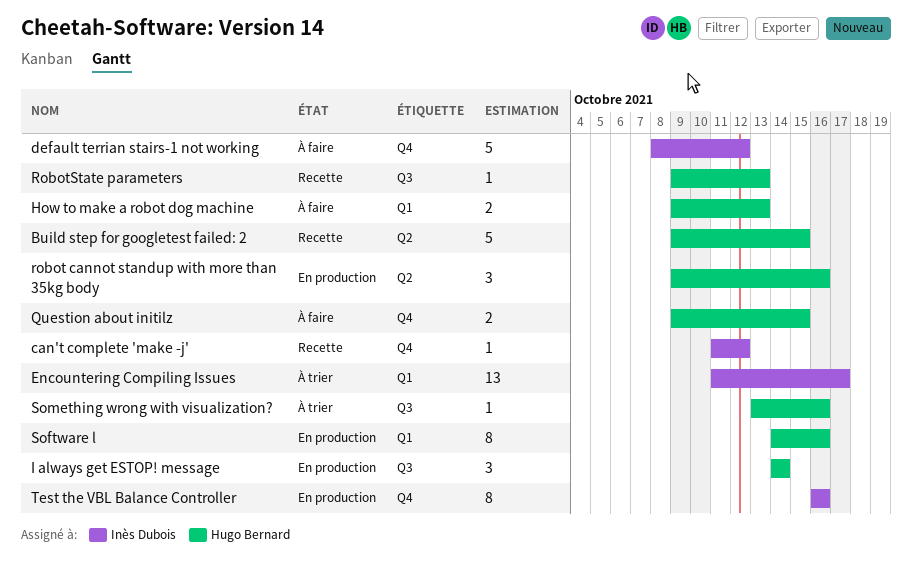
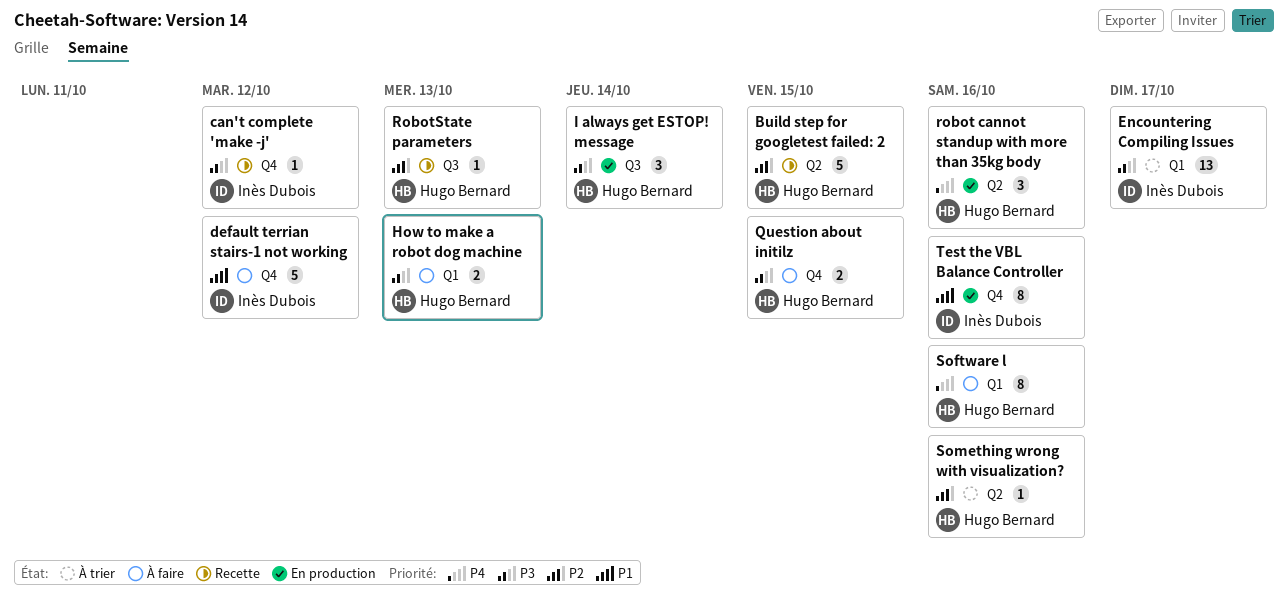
Software l, status: En production -> À faire
Something wrong with visualization?, label: Q3 -> Q2

